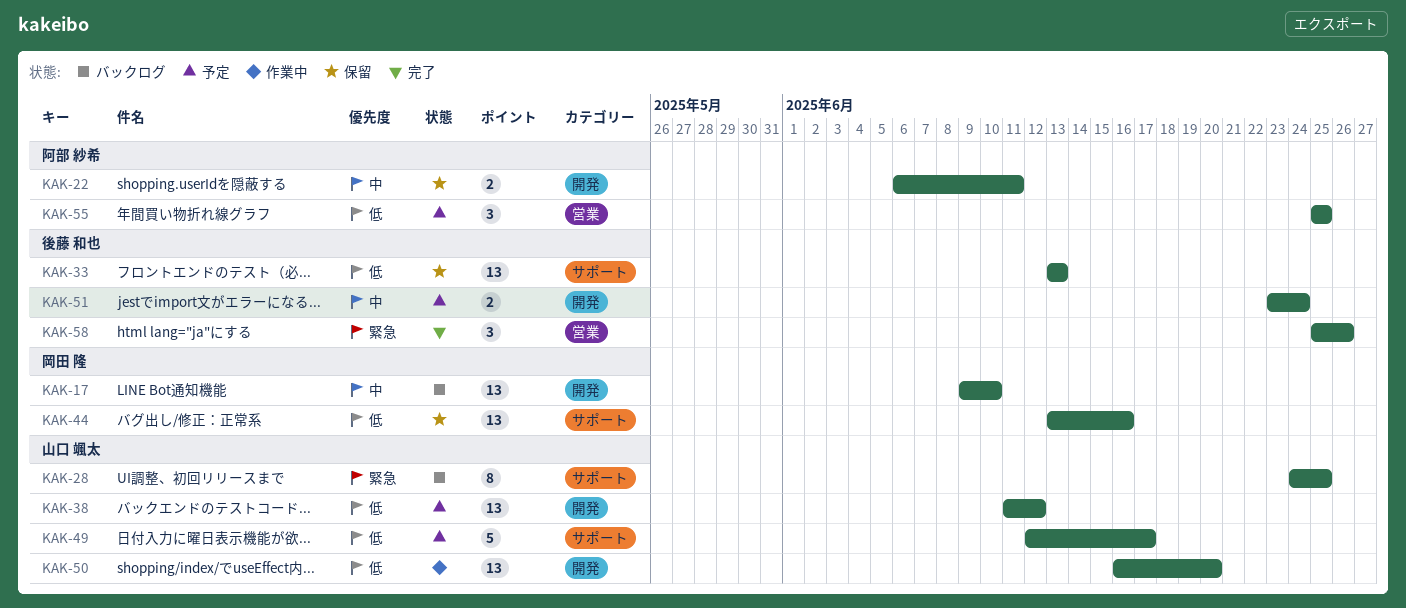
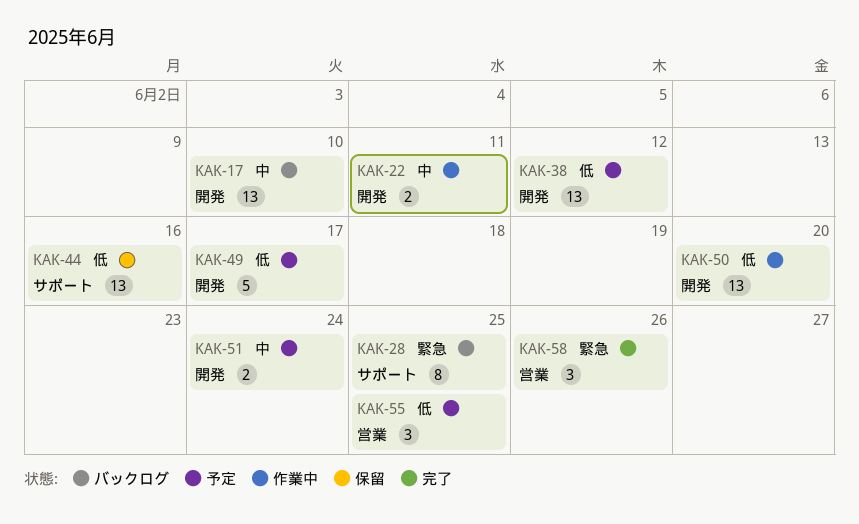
KAK-22, status: 保留 -> 作業中
KAK-33: present -> none
KAK-49, label: サポート -> 開発

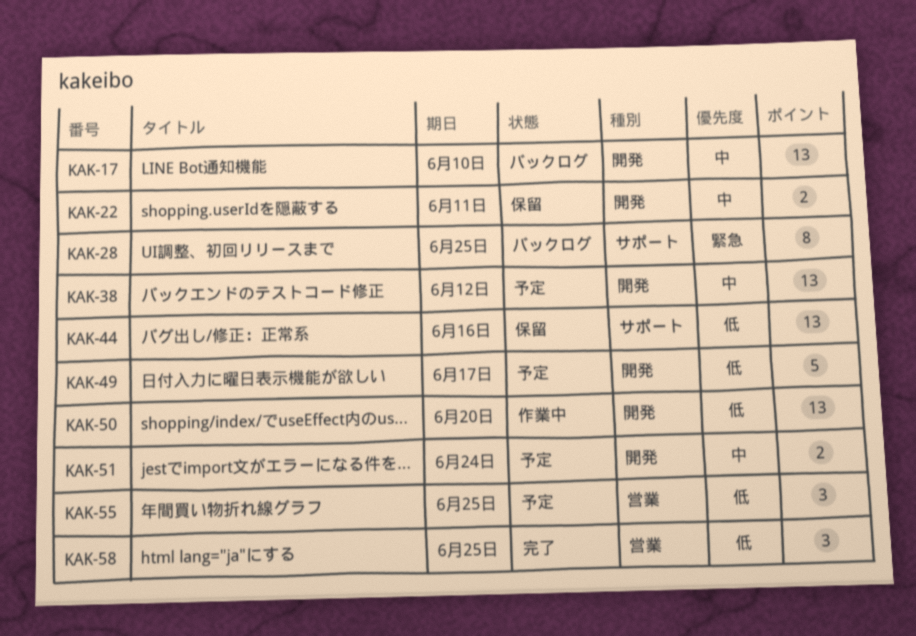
KAK-22, status: 作業中 -> 保留
KAK-38, priority: 低 -> 中
KAK-58, priority: 緊急 -> 低
KAK-58, due: Jun 26 -> Jun 25

